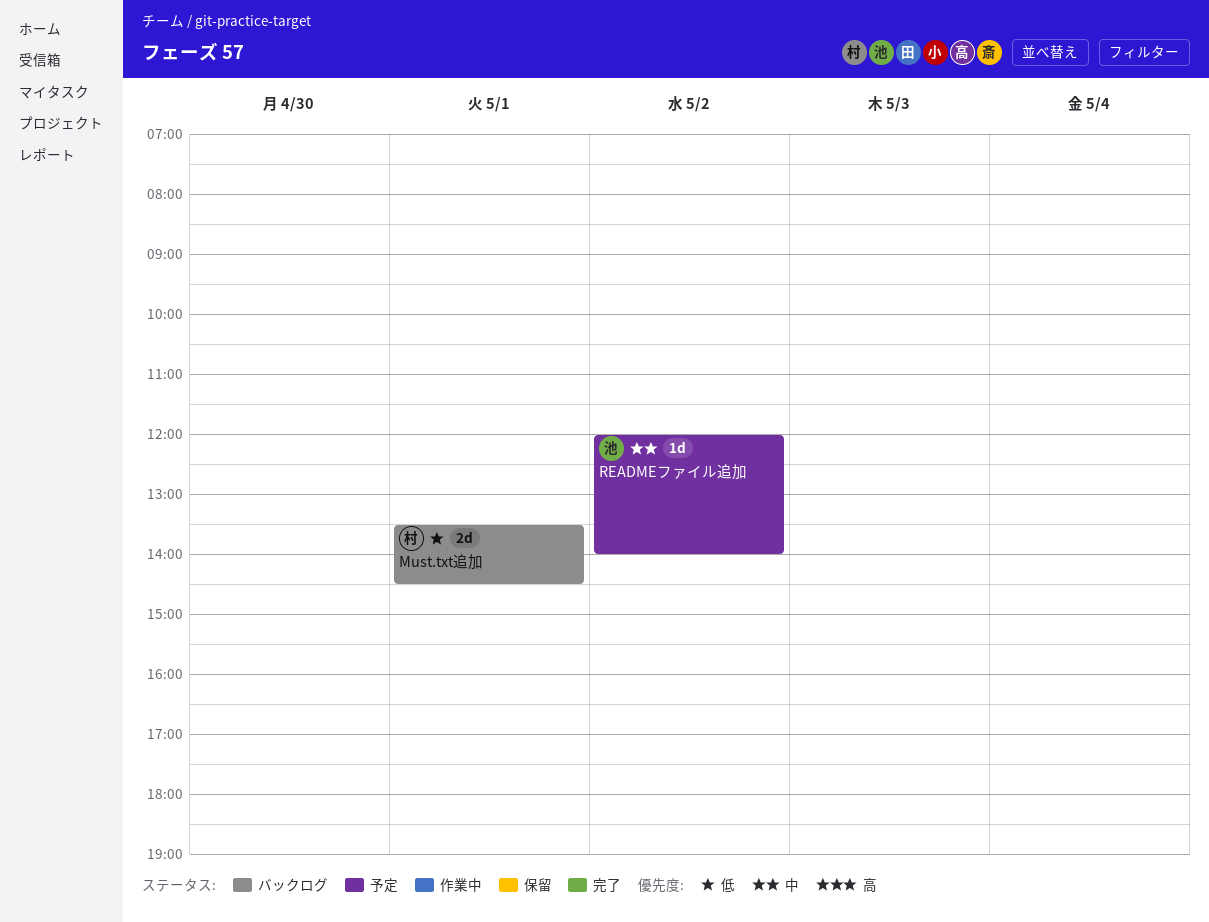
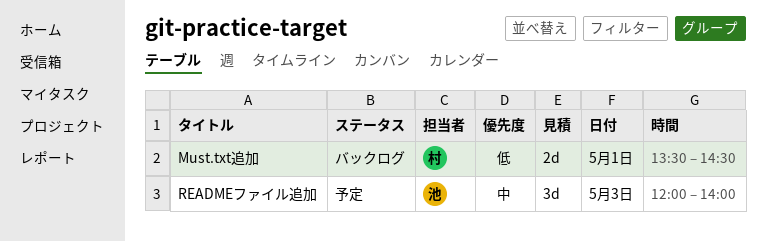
READMEファイル追加, estimate: 1d -> 3d
READMEファイル追加, day: May 2 -> May 3

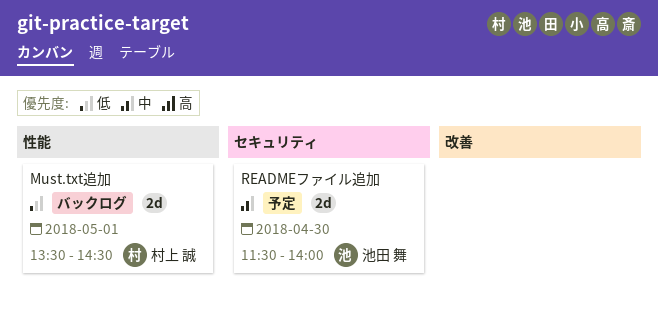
READMEファイル追加, estimate: 3d -> 2d
READMEファイル追加, day: May 3 -> Apr 30
READMEファイル追加, begins: 12:00 -> 11:30

